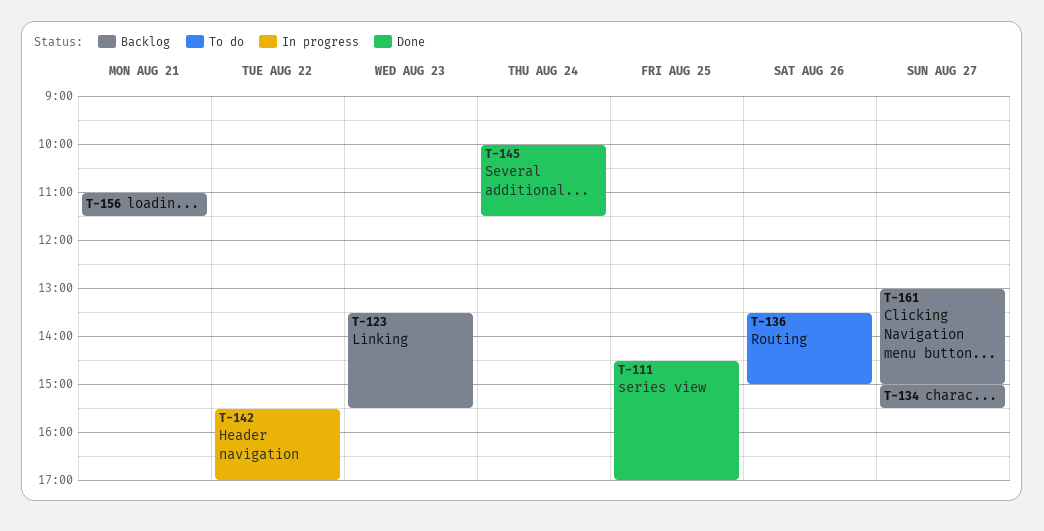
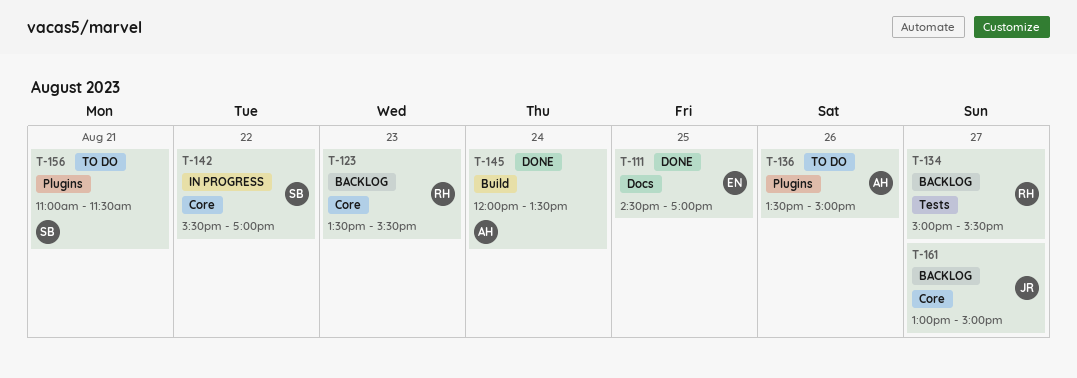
T-145, begins: 10:00 -> 12:00
T-145, ends: 11:30 -> 13:30
T-156, status: Backlog -> To do

